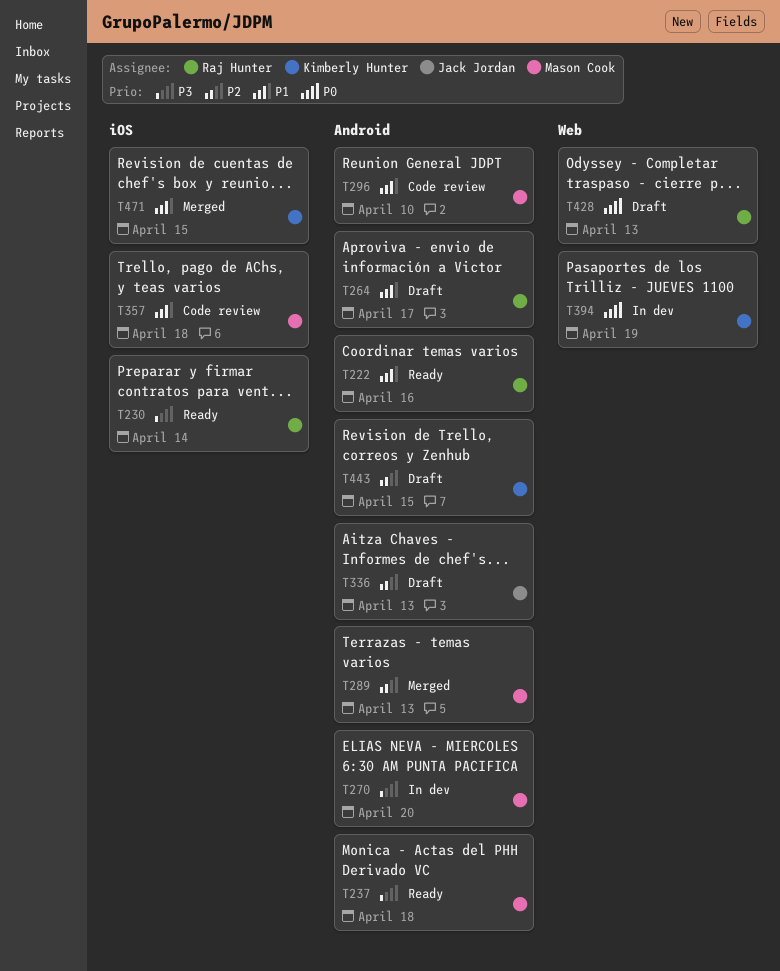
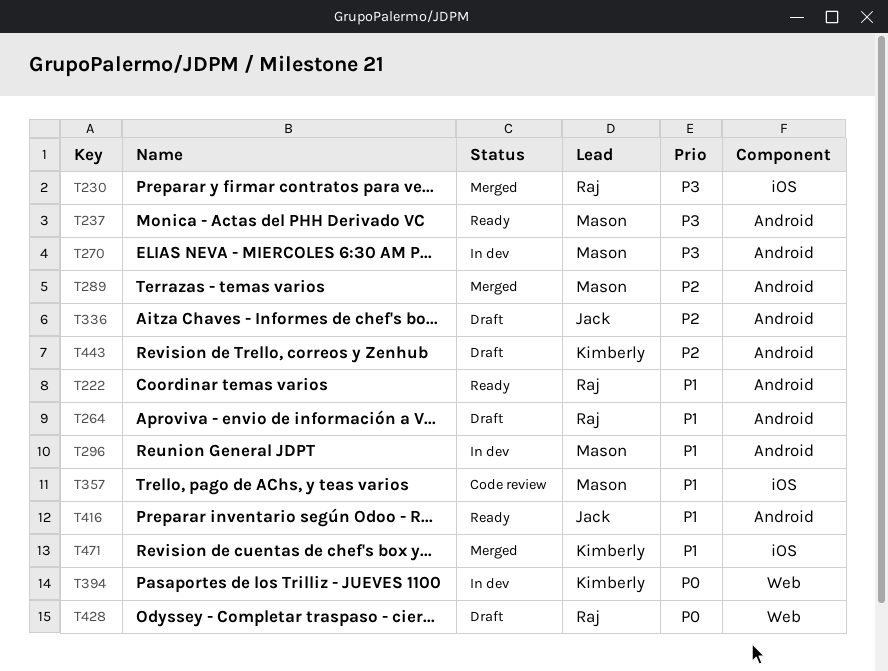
T230, status: Ready -> Merged
T296, status: Code review -> In dev
T416: none -> present

